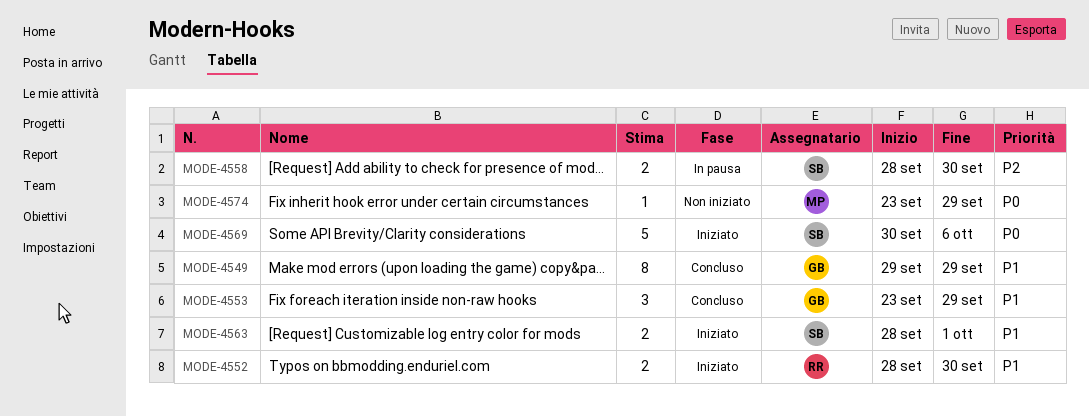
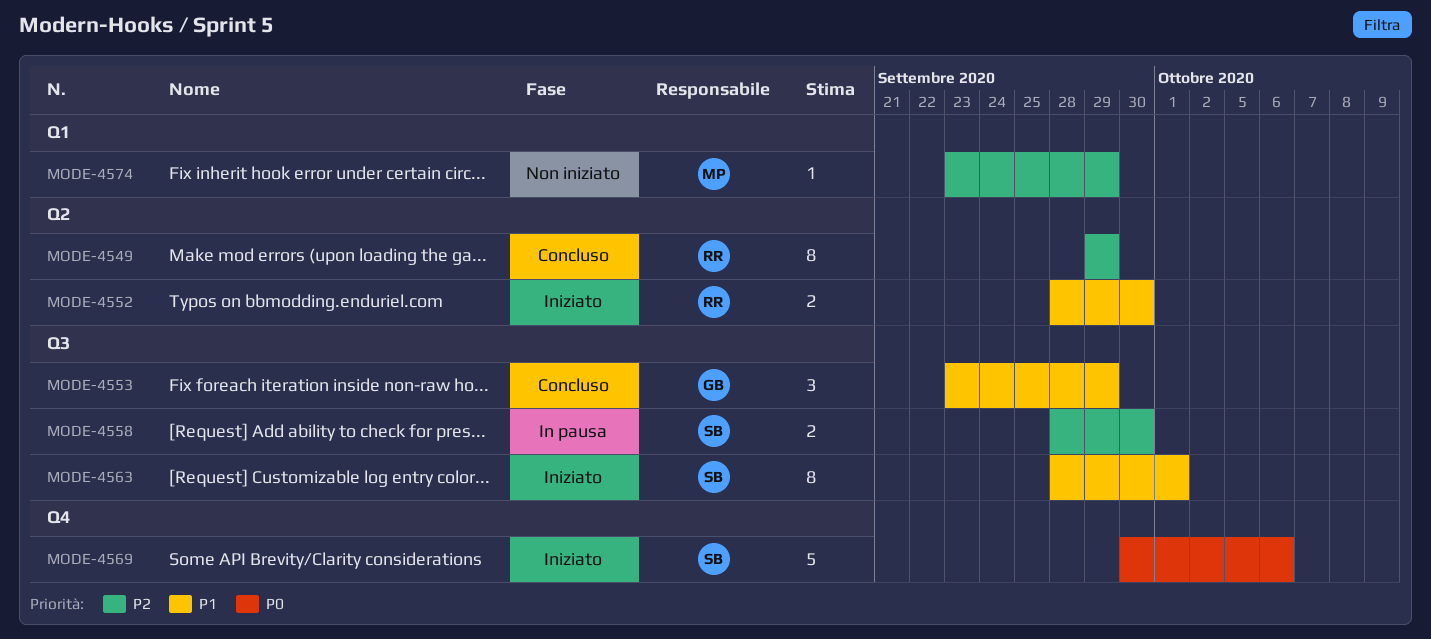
MODE-4549, owner: GB -> RR
MODE-4549, priority: P1 -> P2
MODE-4563, estimate: 2 -> 8
MODE-4574, priority: P0 -> P2

